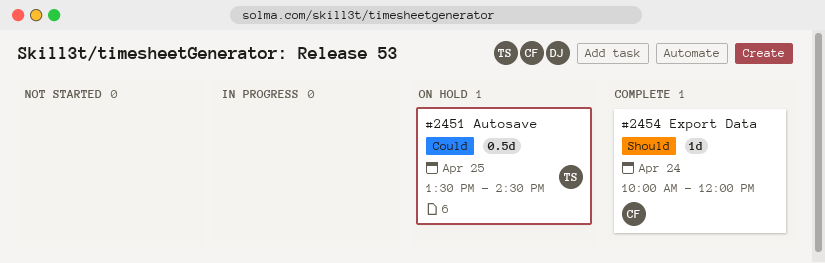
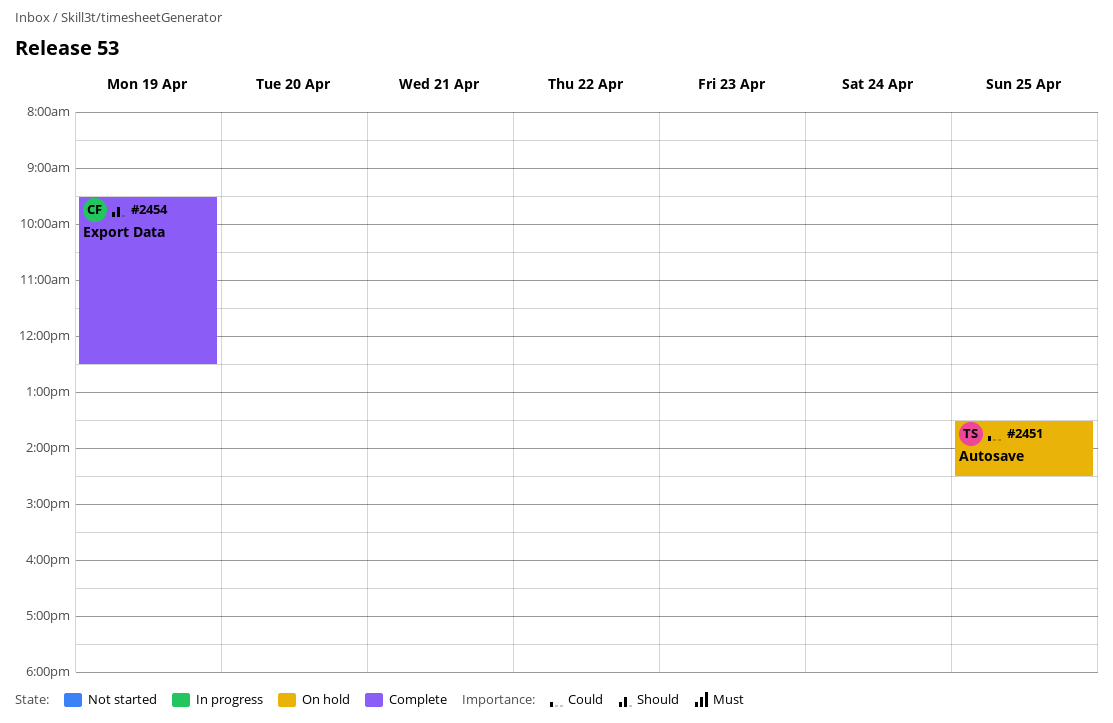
#2454, day: Apr 24 -> Apr 19
#2454, begins: 10:00 -> 09:30
#2454, ends: 12:00 -> 12:30

